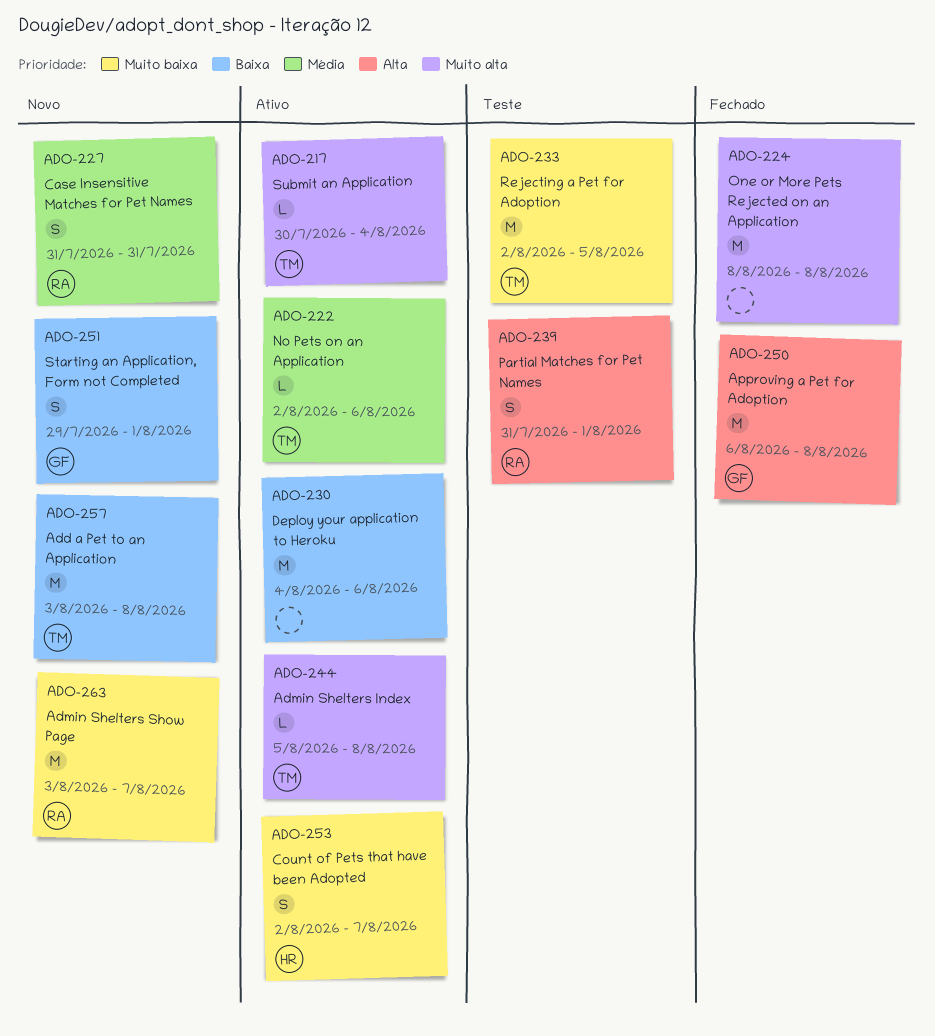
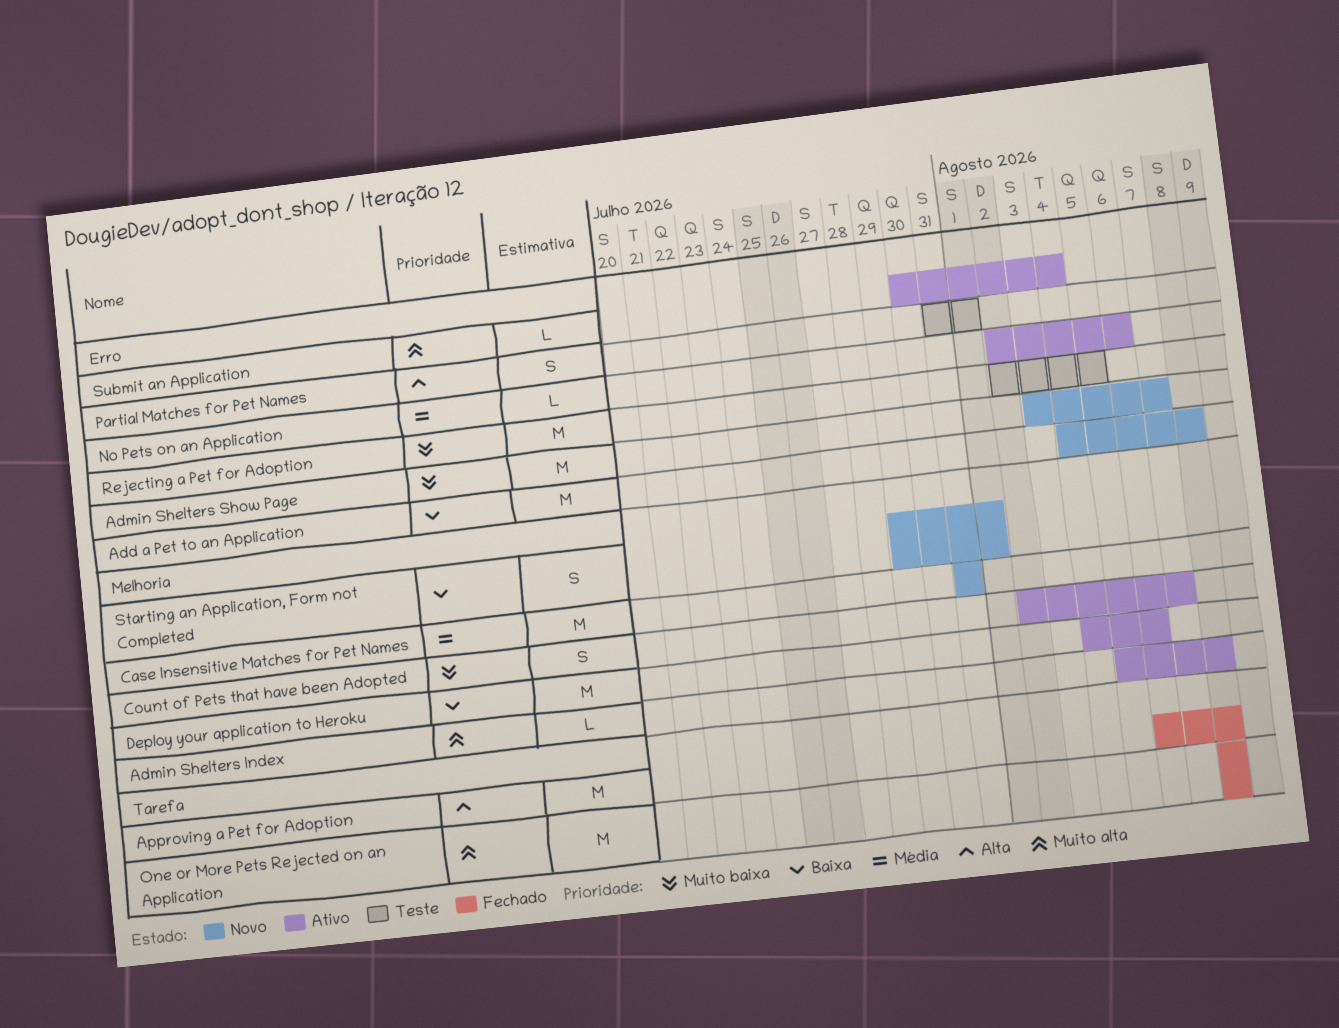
Add a Pet to an Application, start: Aug 3 -> Aug 4
Case Insensitive Matches for Pet Names, estimate: S -> M

